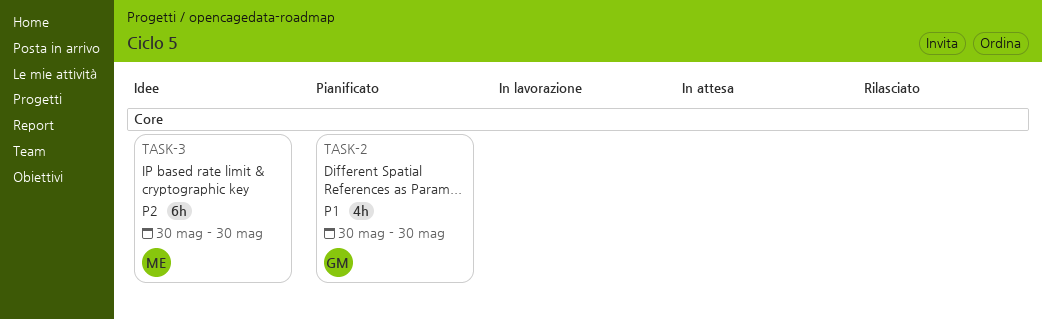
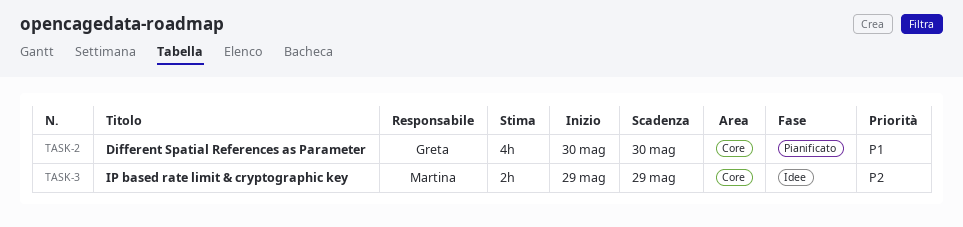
TASK-3, estimate: 6h -> 2h
TASK-3, start: May 30 -> May 29
TASK-3, due: May 30 -> May 29

